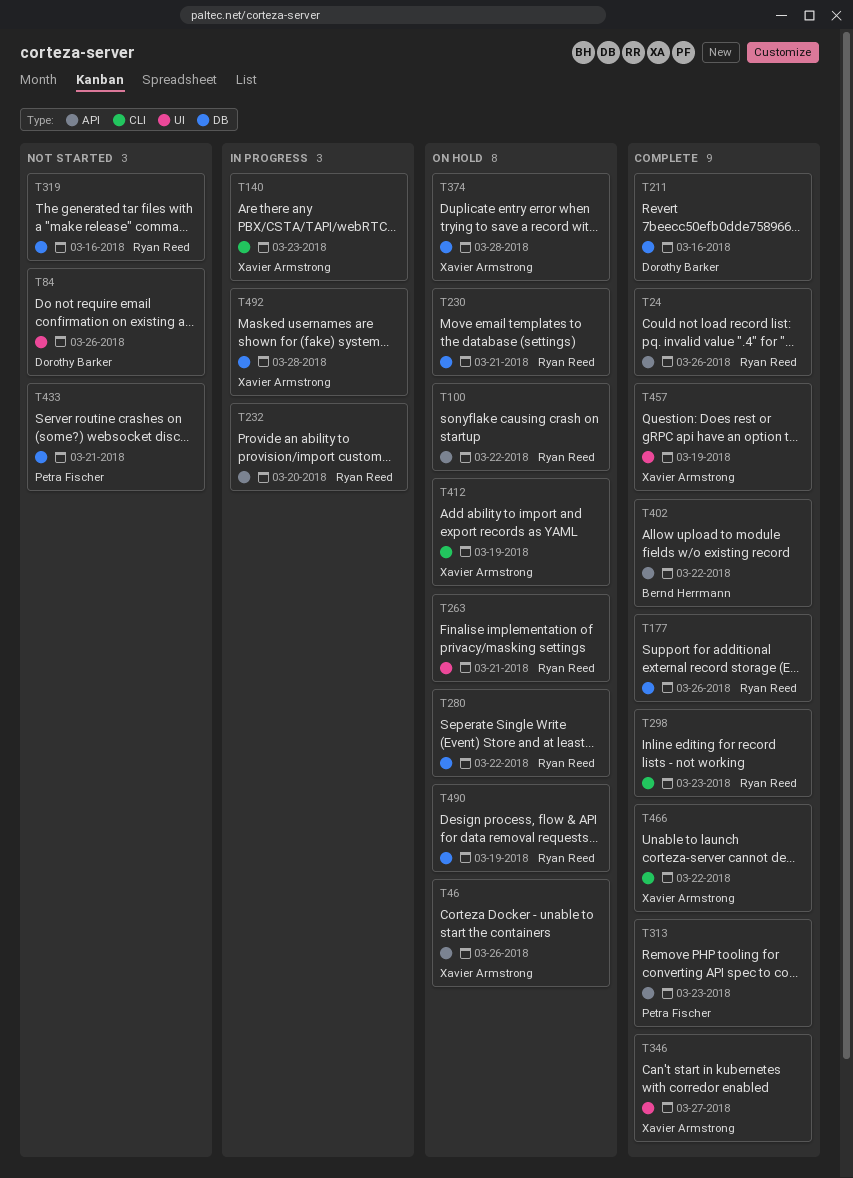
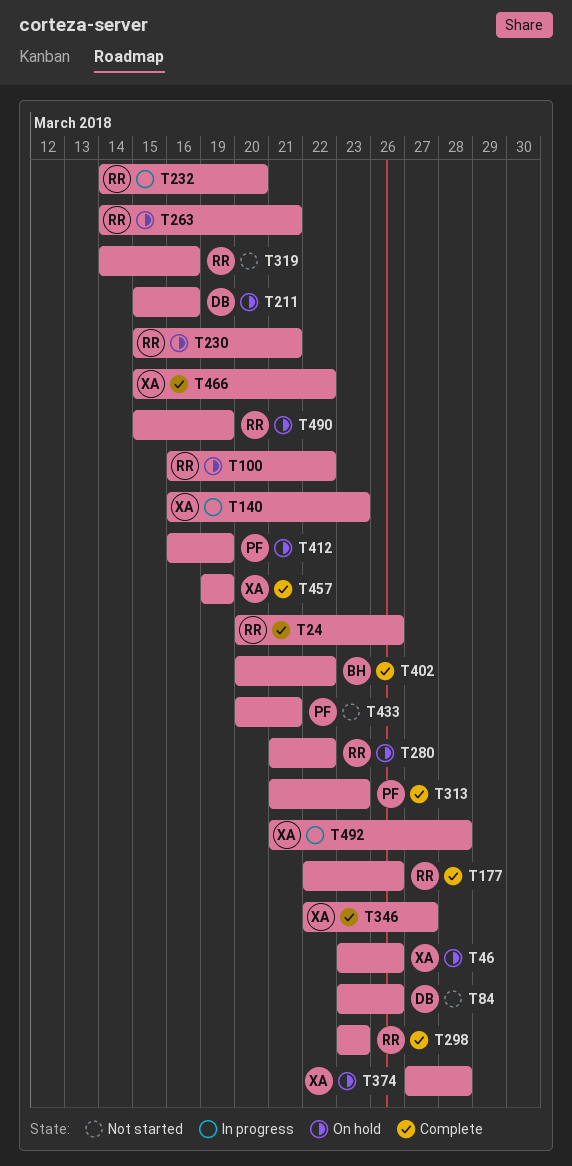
T211, status: Complete -> On hold
T412, owner: Xavier Armstrong -> Petra Fischer

